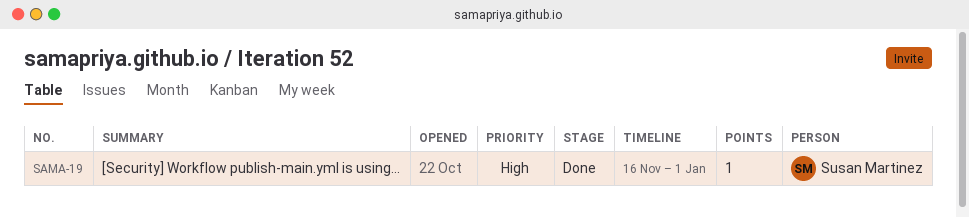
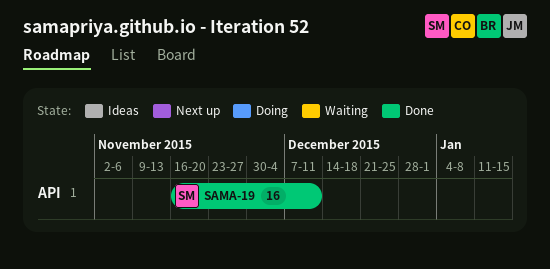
SAMA-19, estimate: 1 -> 16
SAMA-19, due: Jan 1 -> Dec 11

